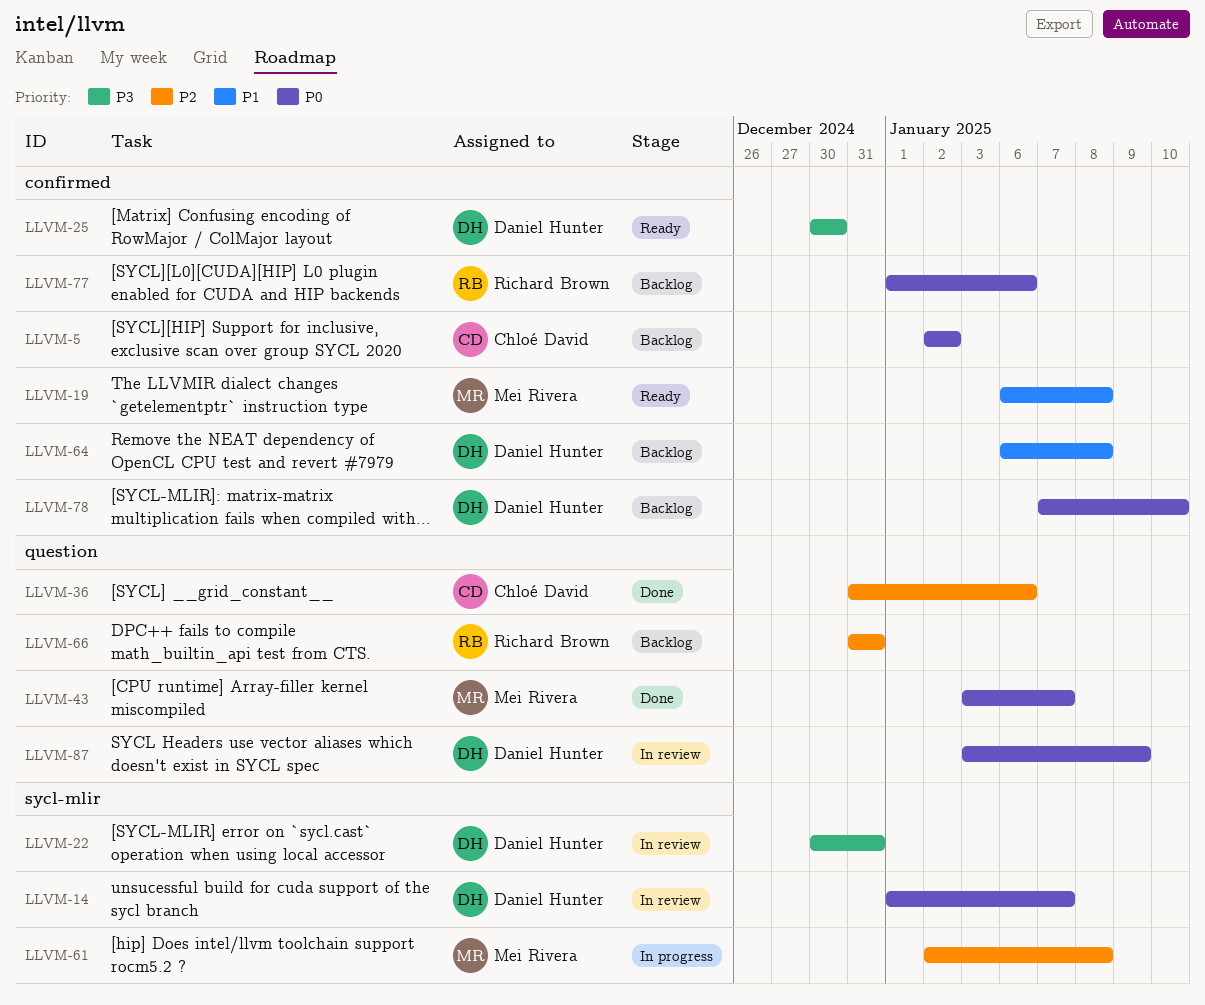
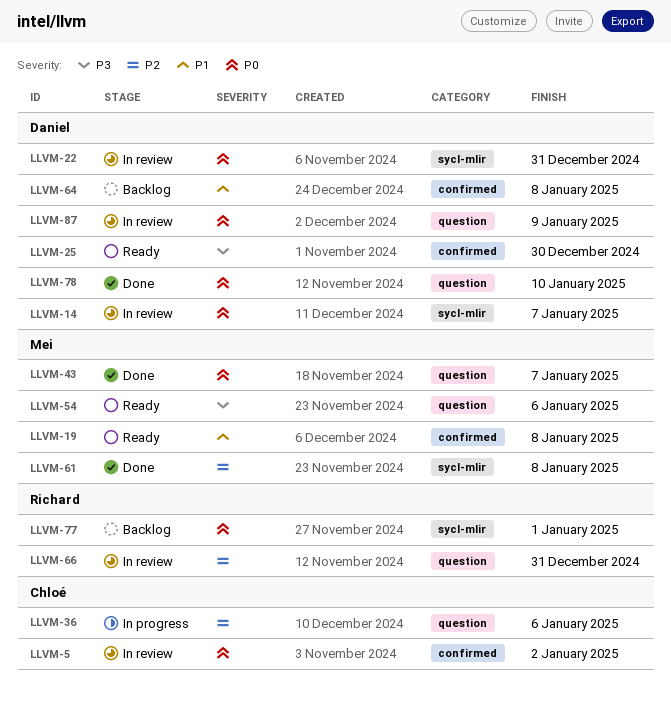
LLVM-5, status: Backlog -> In review
LLVM-22, priority: P3 -> P0
LLVM-36, status: Done -> In progress
LLVM-54: none -> present
LLVM-61, status: In progress -> Done
LLVM-66, status: Backlog -> In review
LLVM-77, label: confirmed -> sycl-mlir
LLVM-77, due: Jan 6 -> Jan 1
LLVM-78, status: Backlog -> Done
LLVM-78, label: confirmed -> question

